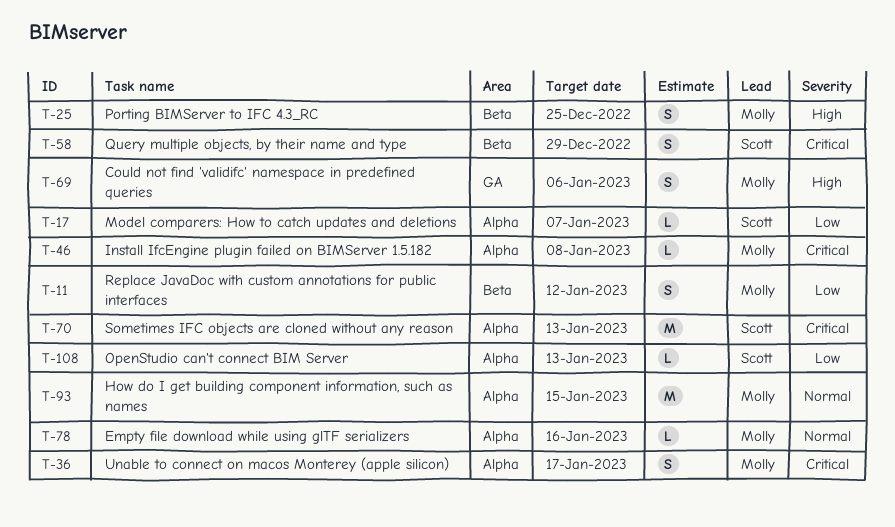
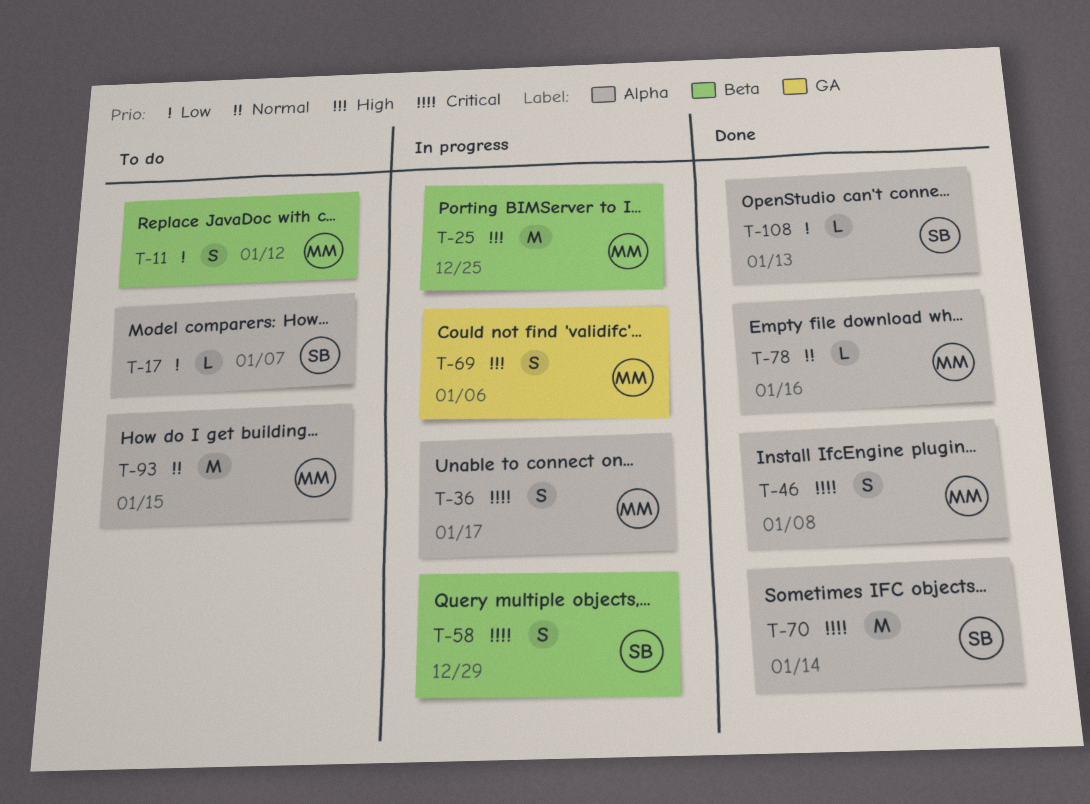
T-25, estimate: S -> M
T-46, estimate: L -> S
T-70, due: Jan 13 -> Jan 14

